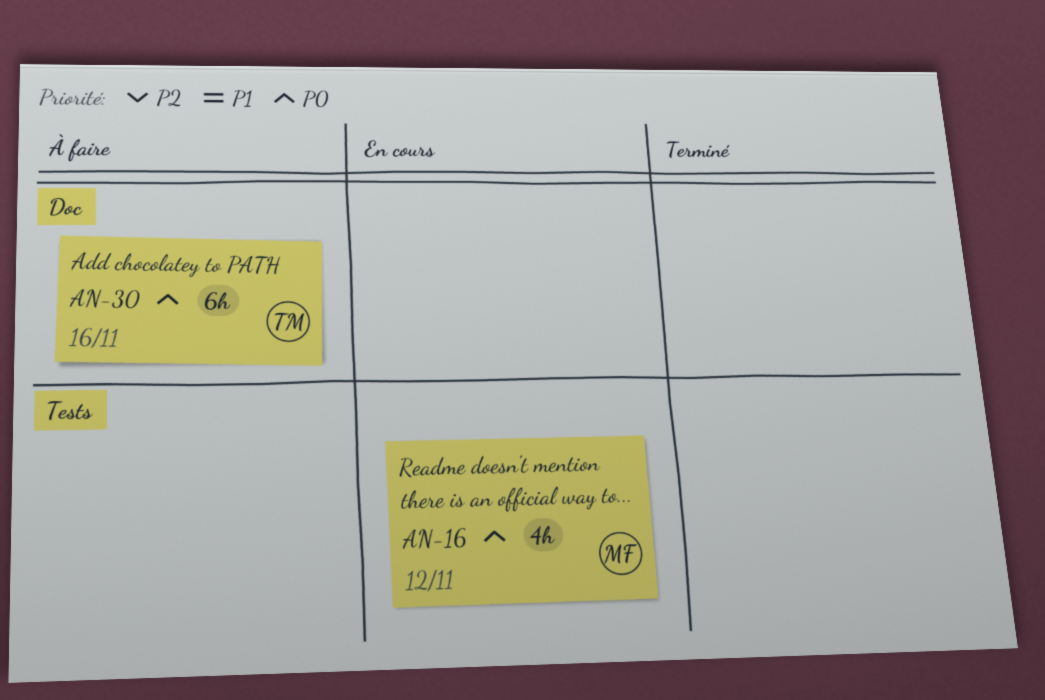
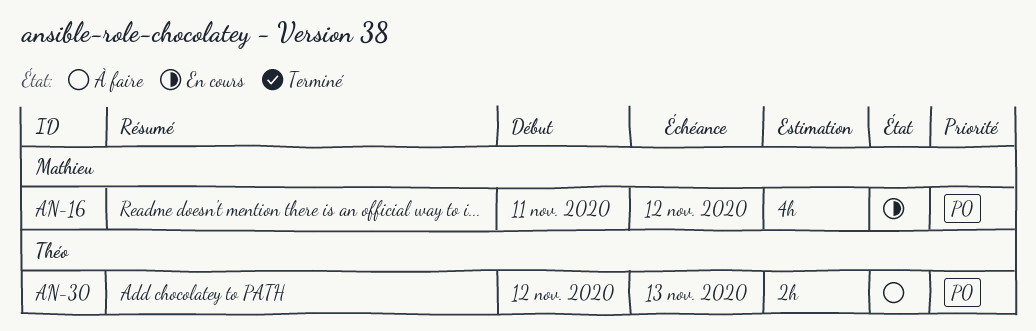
AN-30, estimate: 6h -> 2h
AN-30, due: Nov 16 -> Nov 13

